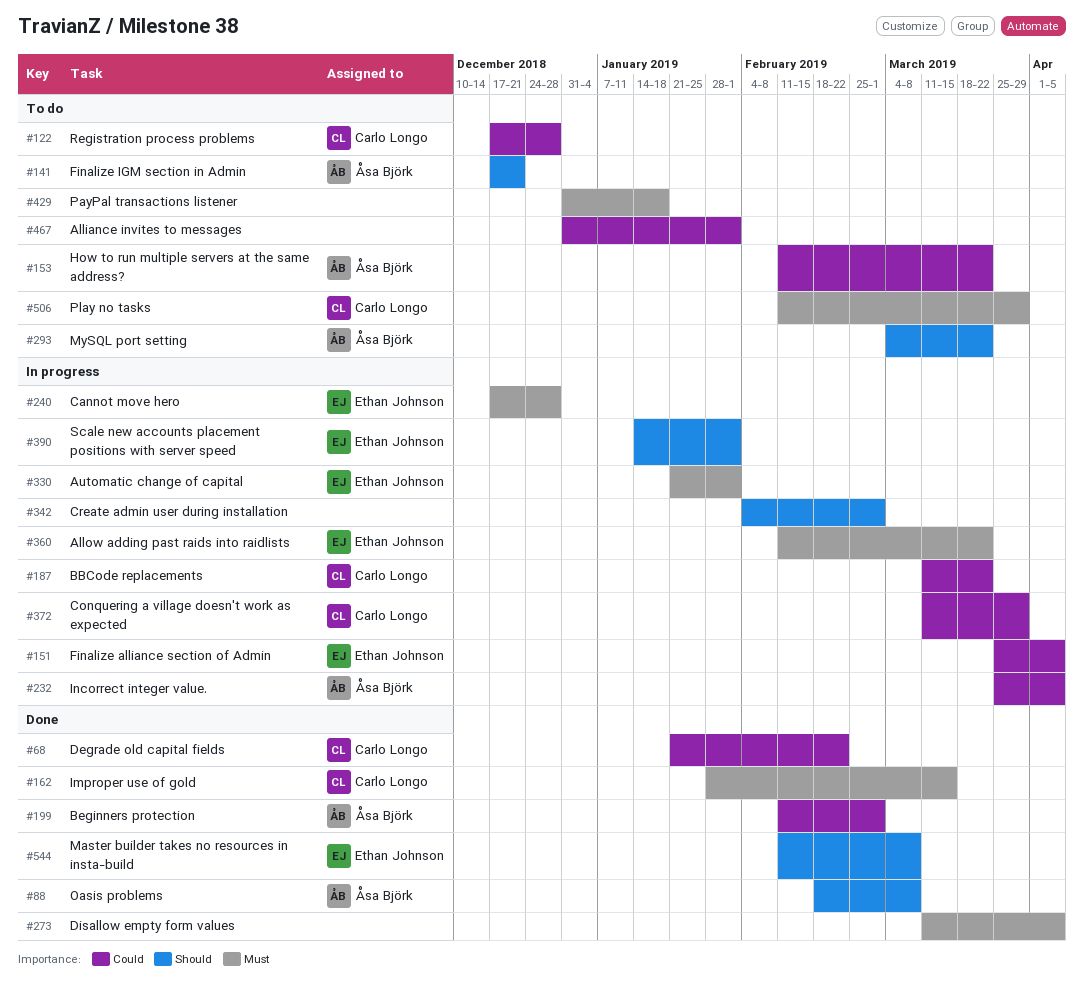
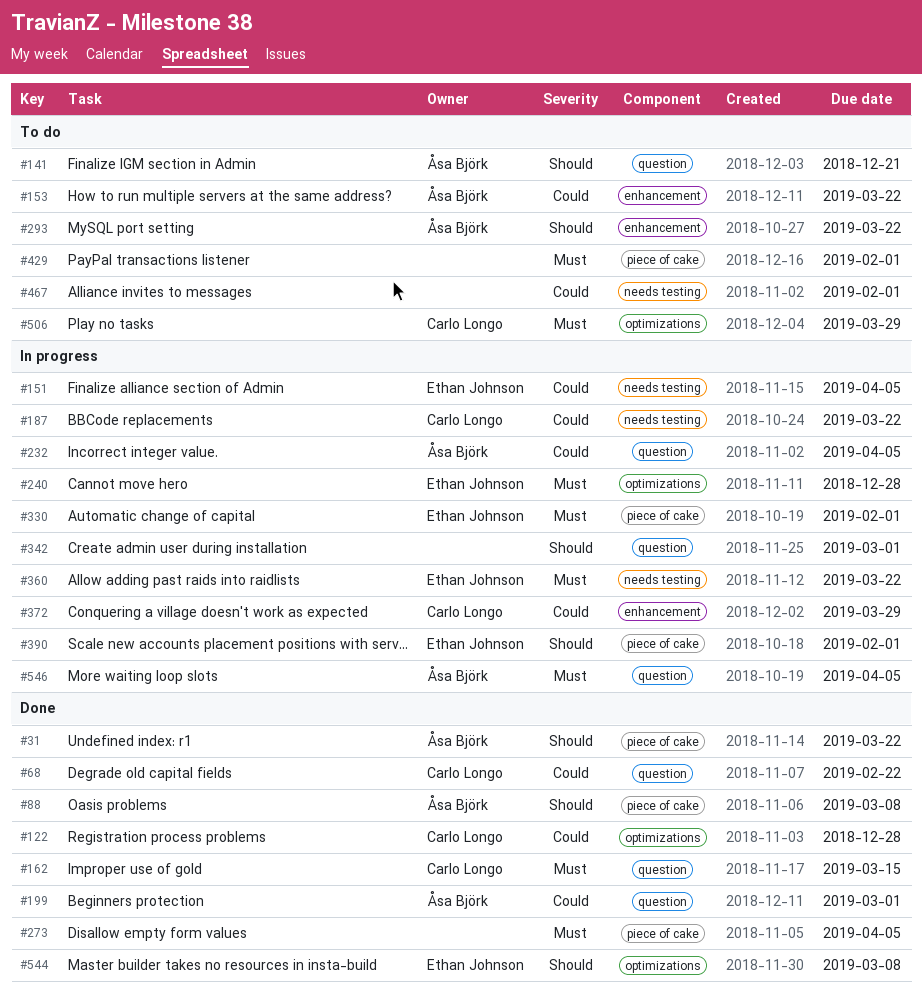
#31: none -> present
#122, status: To do -> Done
#429, due: Jan 18 -> Feb 1
#546: none -> present

